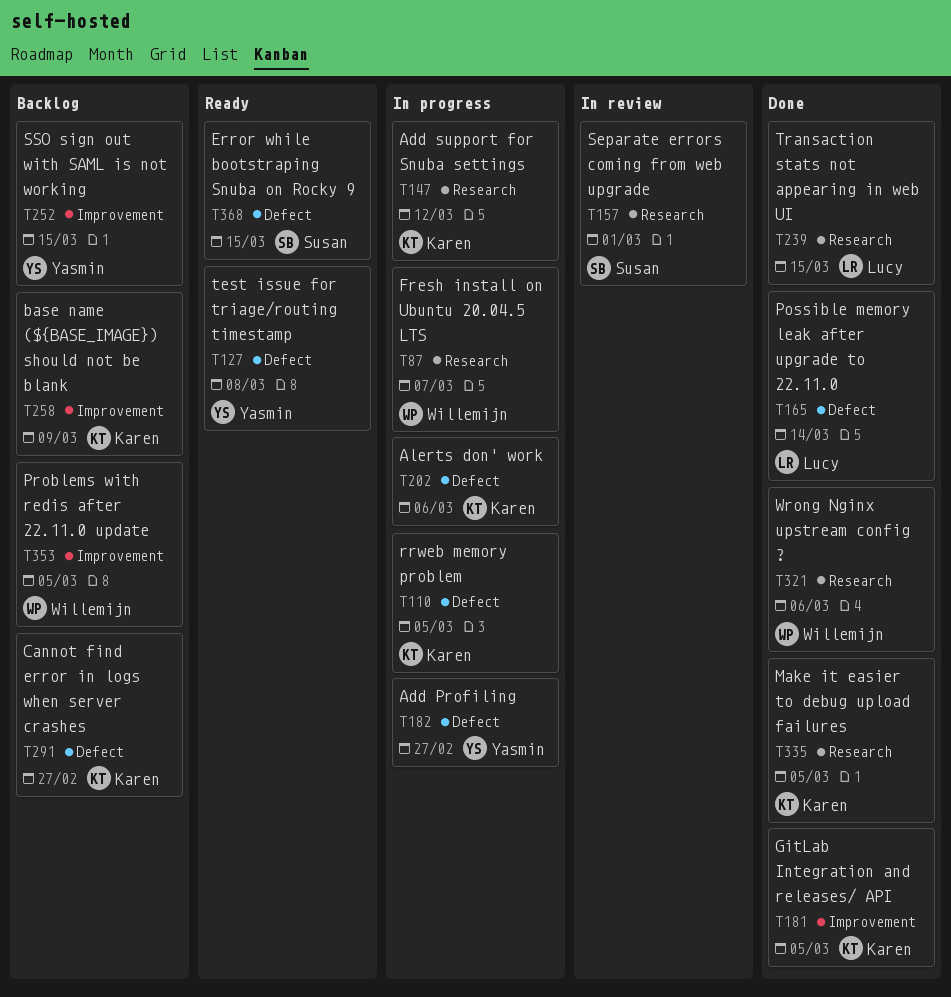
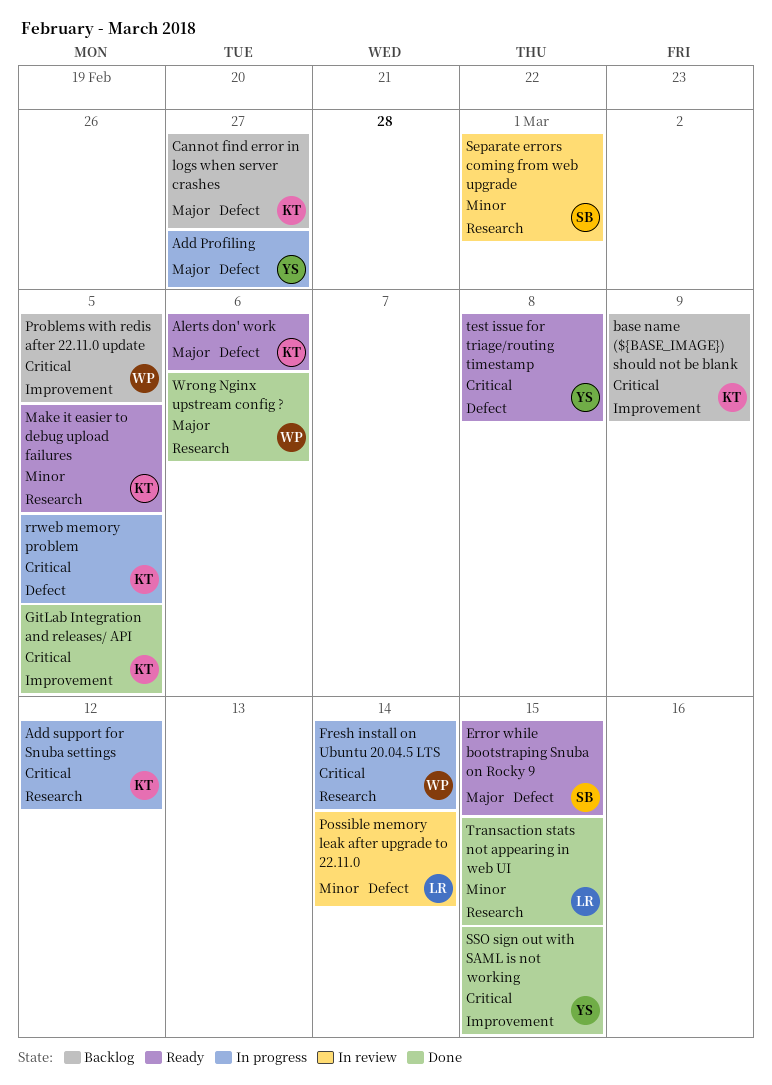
Alerts don' work, status: In progress -> Ready
Fresh install on Ubuntu 20.04.5 LTS, due: Mar 7 -> Mar 14
Make it easier to debug upload failures, status: Done -> Ready
Possible memory leak after upgrade to 22.11.0, status: Done -> In review
SSO sign out with SAML is not working, status: Backlog -> Done

